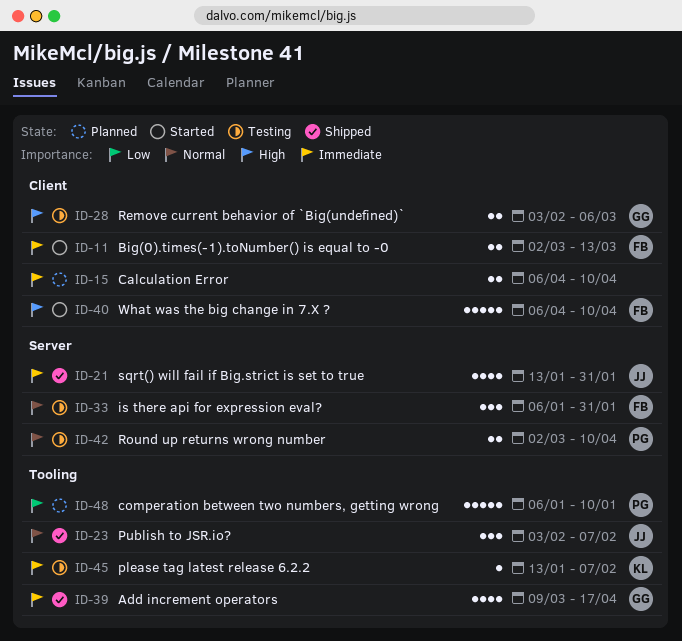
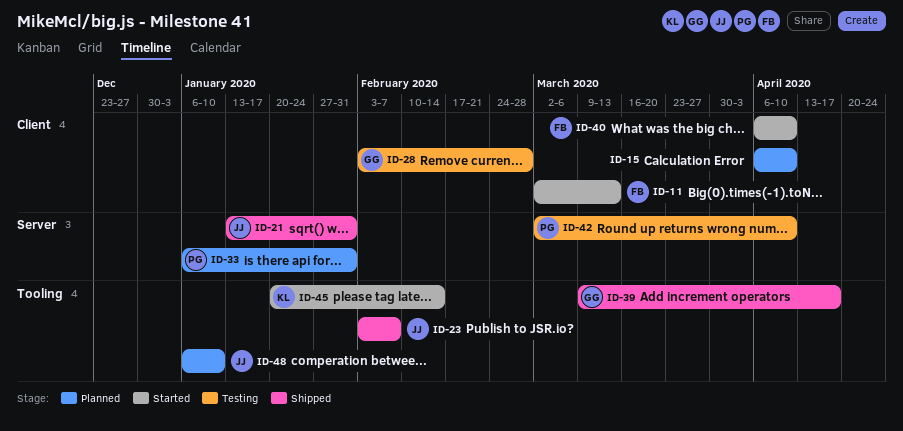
ID-28, due: Mar 6 -> Feb 28
ID-33, status: Testing -> Planned
ID-33, owner: FB -> PG
ID-45, status: Testing -> Started
ID-45, start: Jan 13 -> Jan 20
ID-45, due: Feb 7 -> Feb 14
ID-48, owner: PG -> JJ

